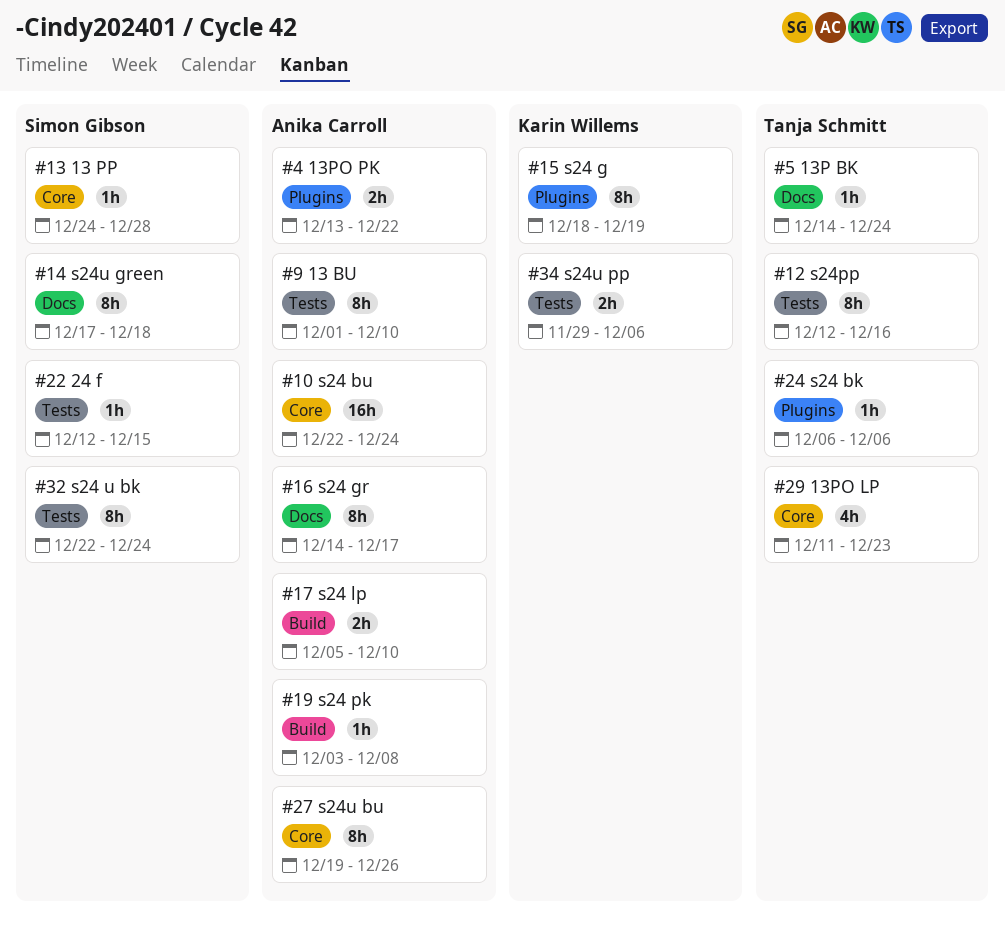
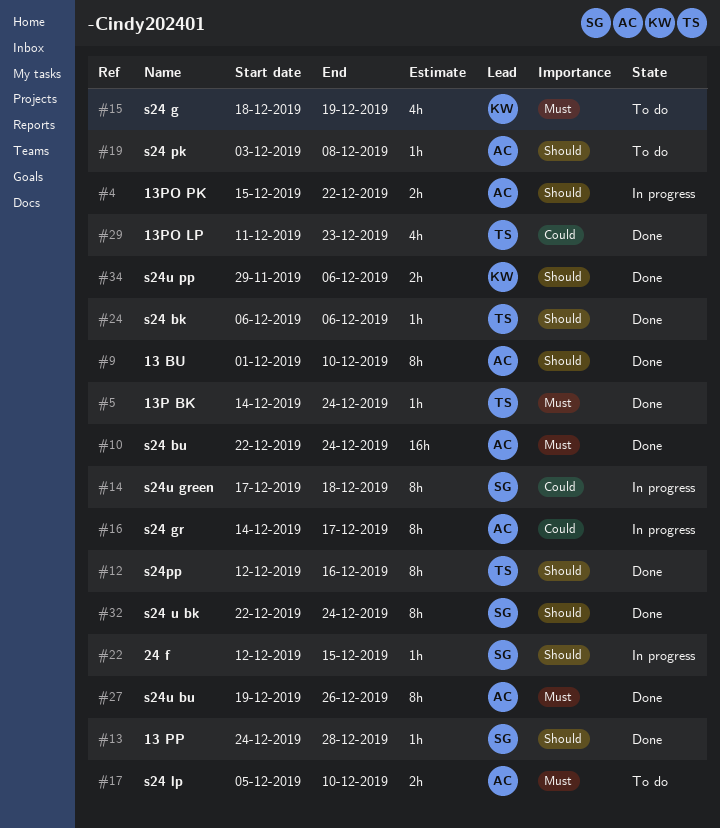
#4, start: Dec 13 -> Dec 15
#15, estimate: 8h -> 4h

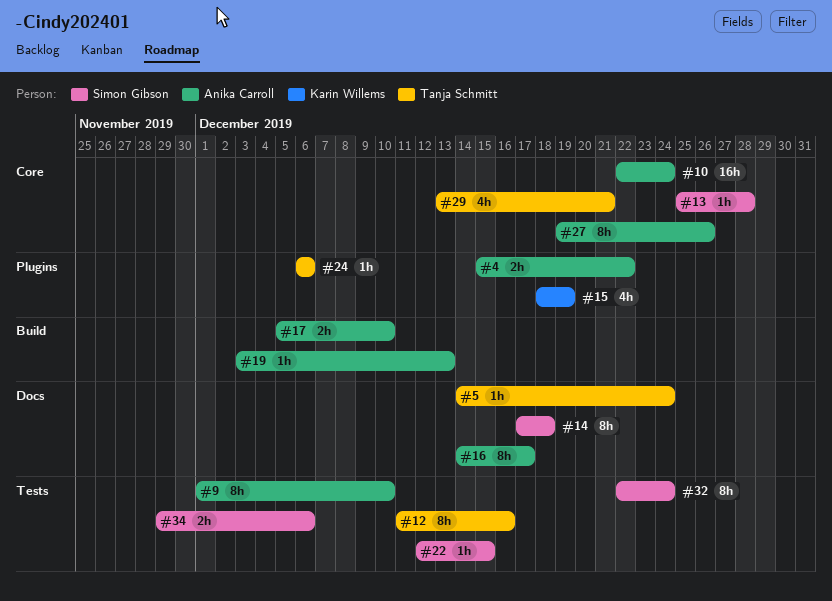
#12, start: Dec 12 -> Dec 11
#13, start: Dec 24 -> Dec 25
#19, due: Dec 8 -> Dec 13
#29, start: Dec 11 -> Dec 13
#29, due: Dec 23 -> Dec 21
#34, owner: Karin Willems -> Simon Gibson

